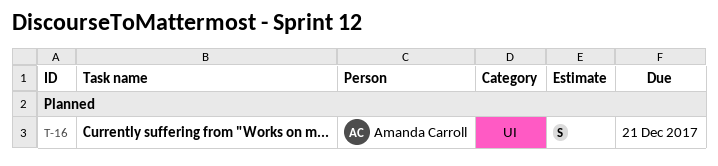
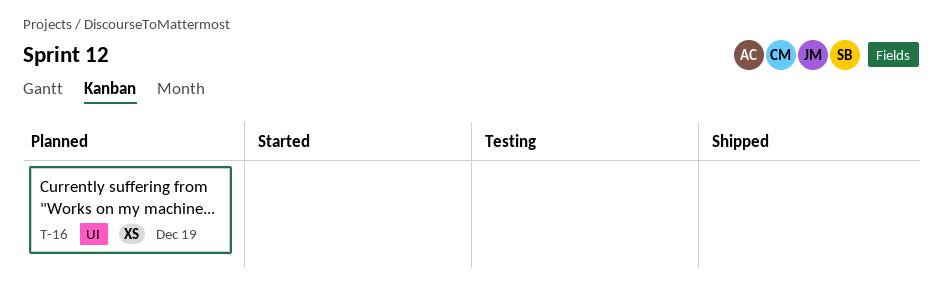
T-16, estimate: S -> XS
T-16, due: Dec 21 -> Dec 19

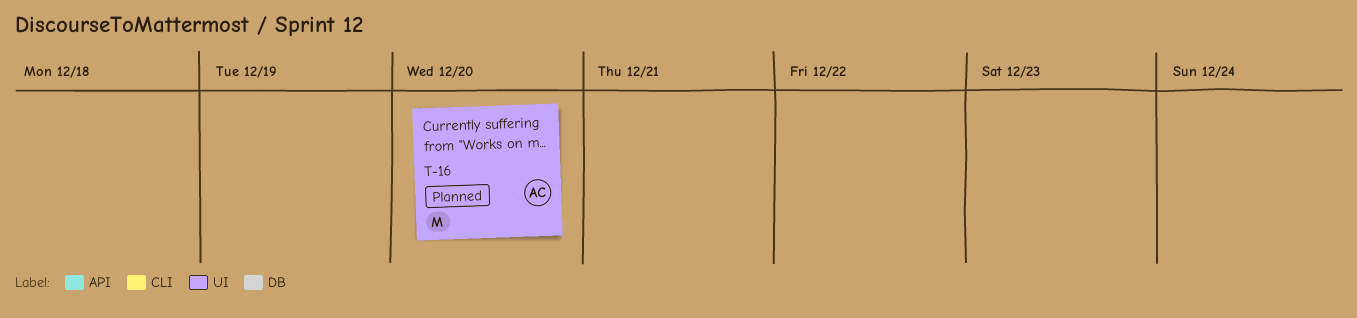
T-16, estimate: XS -> M
T-16, due: Dec 19 -> Dec 20

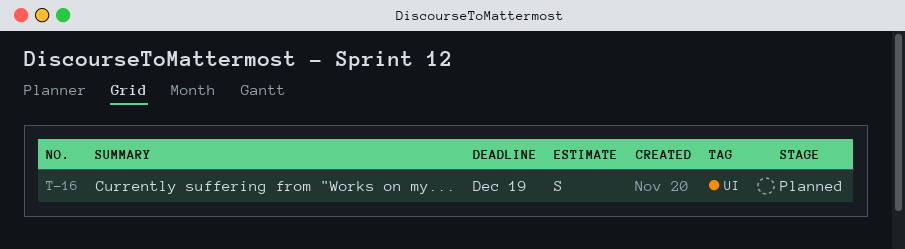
T-16, estimate: M -> S
T-16, due: Dec 20 -> Dec 19

